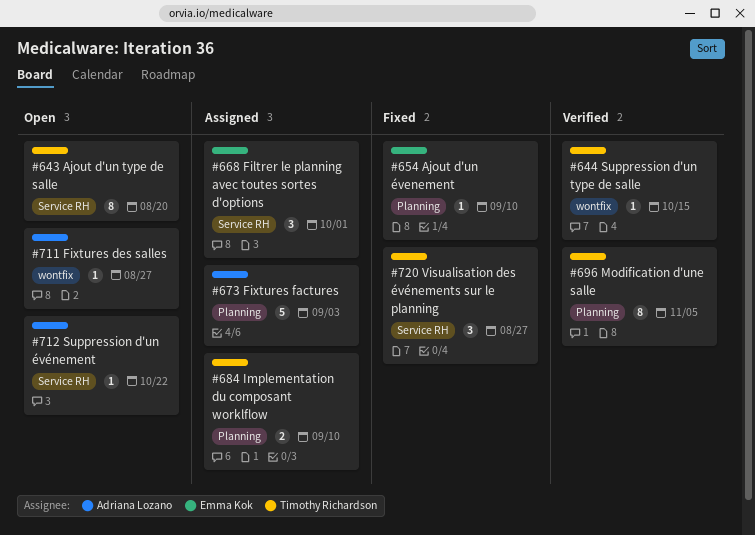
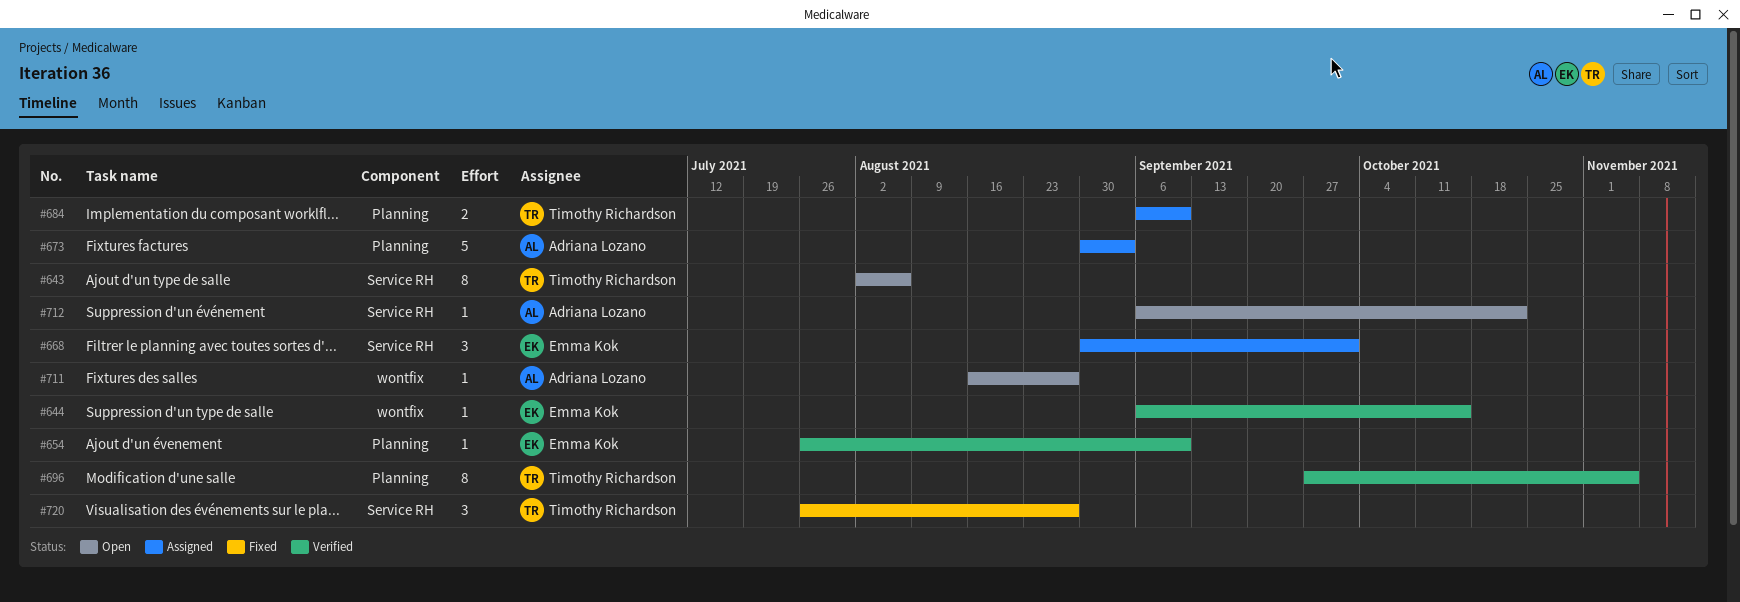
#643, due: Aug 20 -> Aug 6
#644, owner: Timothy Richardson -> Emma Kok
#654, status: Fixed -> Verified

